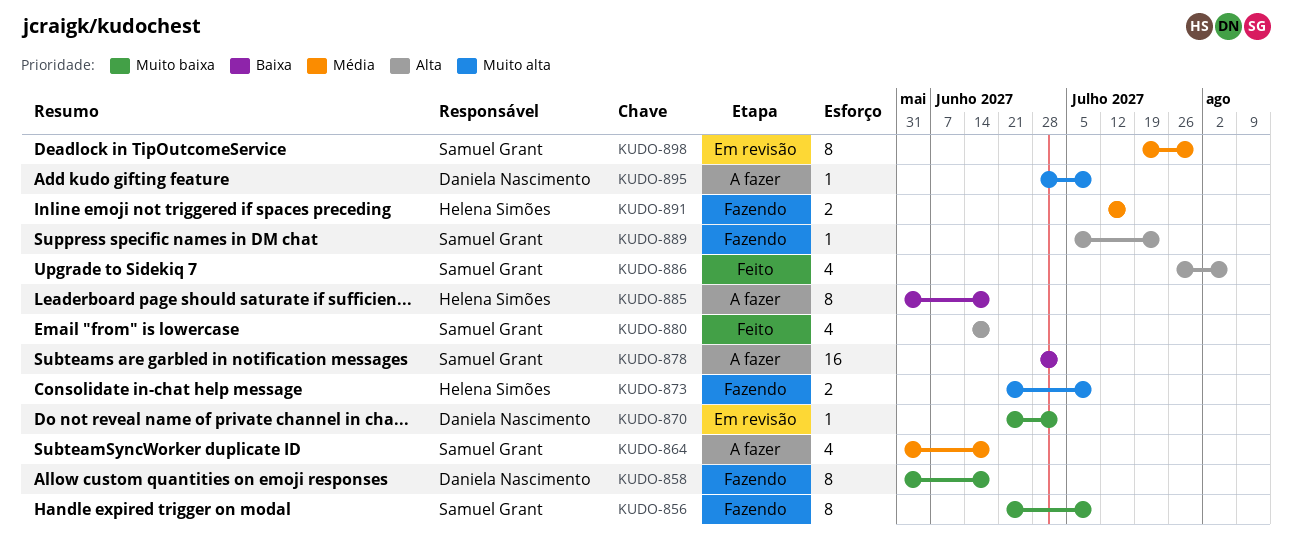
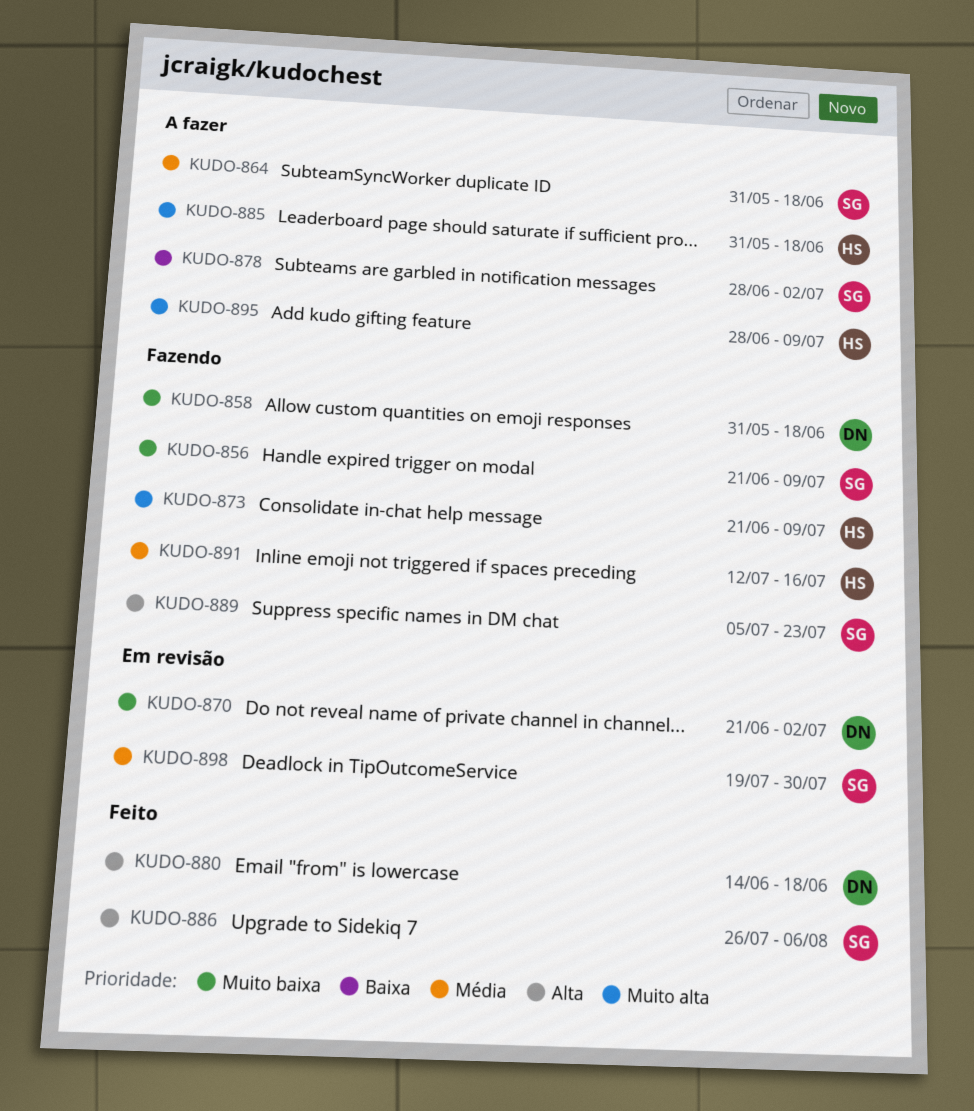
KUDO-880, owner: Samuel Grant -> Daniela Nascimento
KUDO-885, priority: Baixa -> Muito alta
KUDO-895, owner: Daniela Nascimento -> Helena Simões

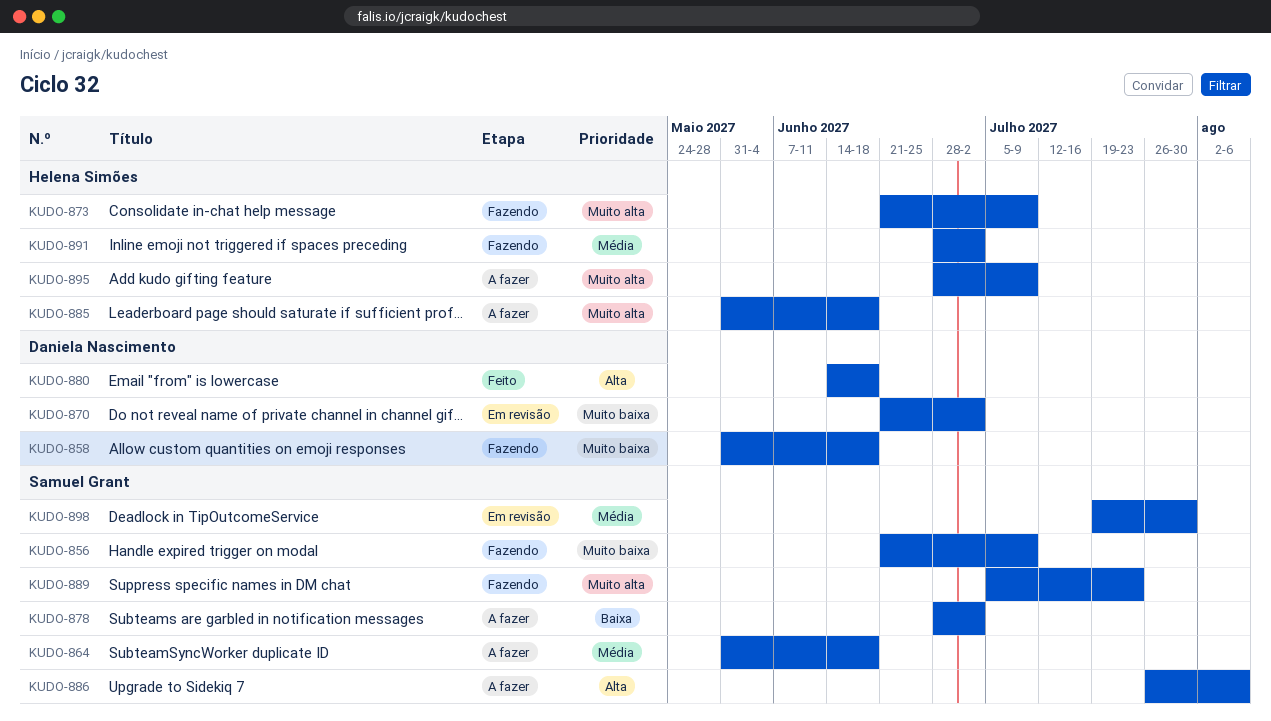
KUDO-886, status: Feito -> A fazer
KUDO-889, priority: Alta -> Muito alta
KUDO-891, start: Jul 12 -> Jun 28
KUDO-891, due: Jul 16 -> Jul 2

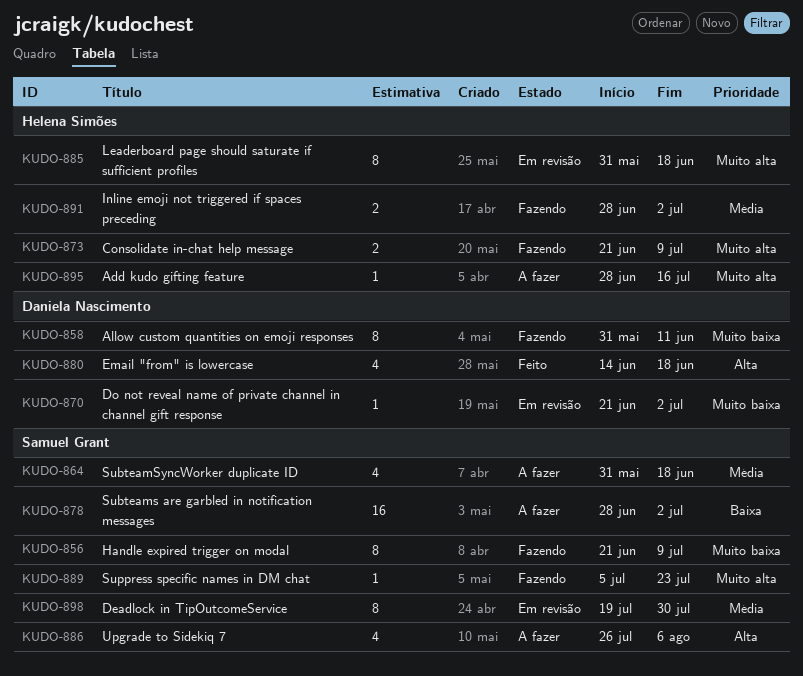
KUDO-858, due: Jun 18 -> Jun 11
KUDO-885, status: A fazer -> Em revisão
KUDO-895, due: Jul 9 -> Jul 16

